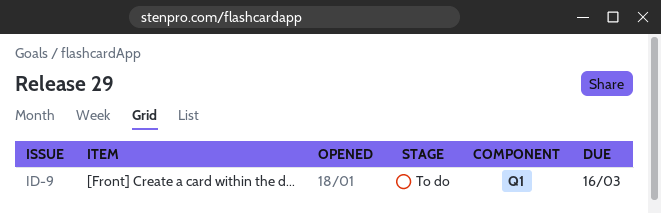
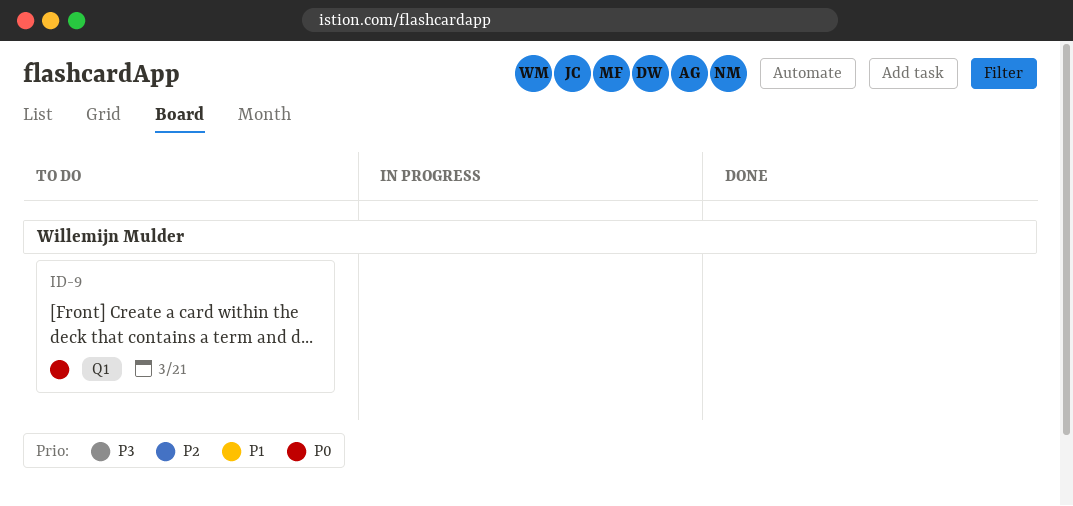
ID-9, due: Mar 16 -> Mar 21

